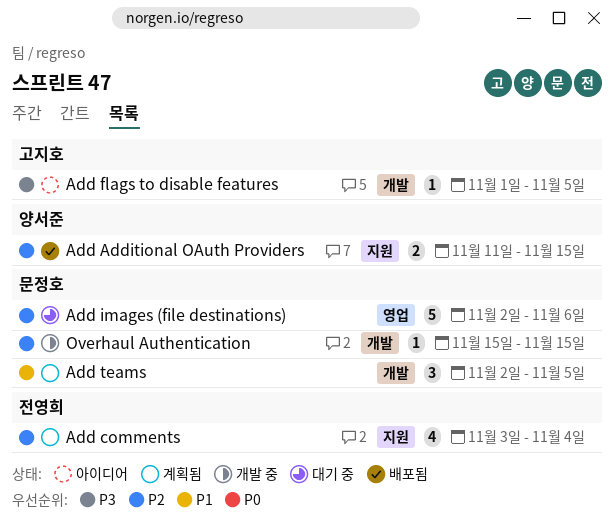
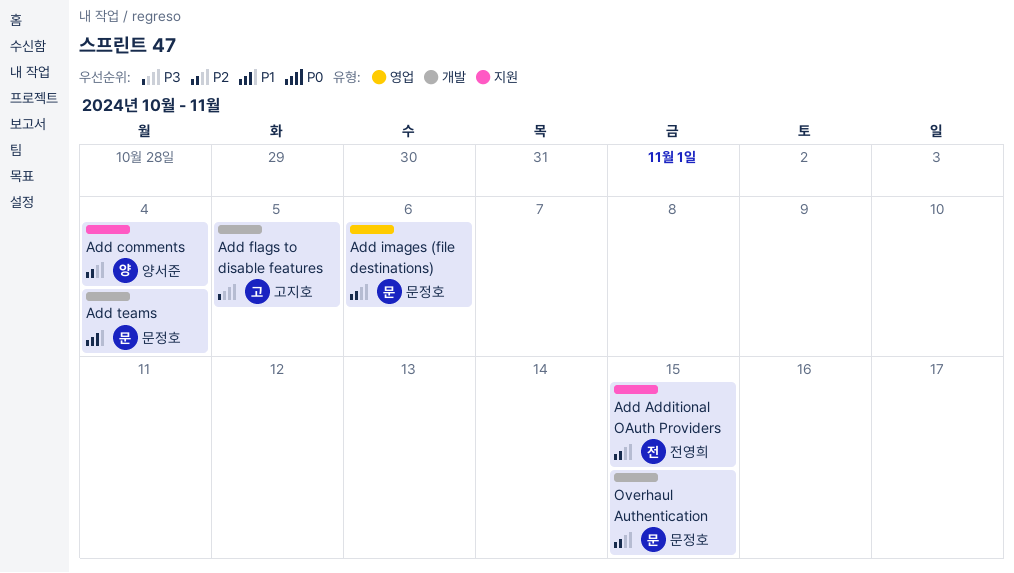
Add Additional OAuth Providers, owner: 양서준 -> 전영희
Add comments, owner: 전영희 -> 양서준
Add teams, due: Nov 5 -> Nov 4

